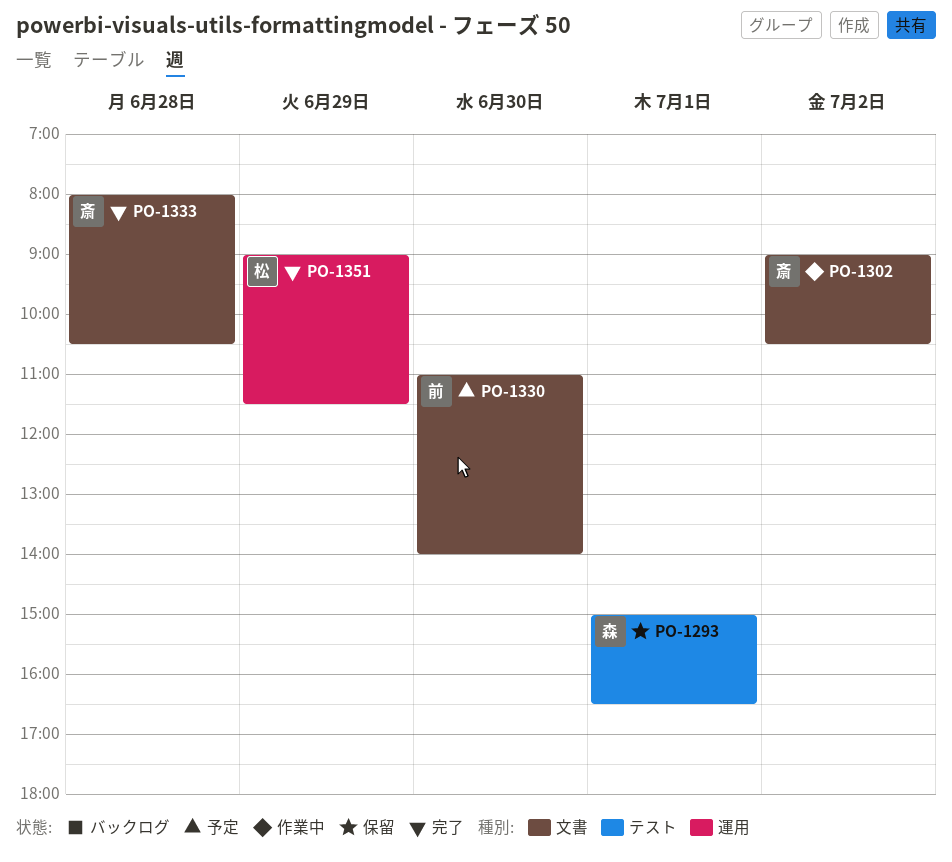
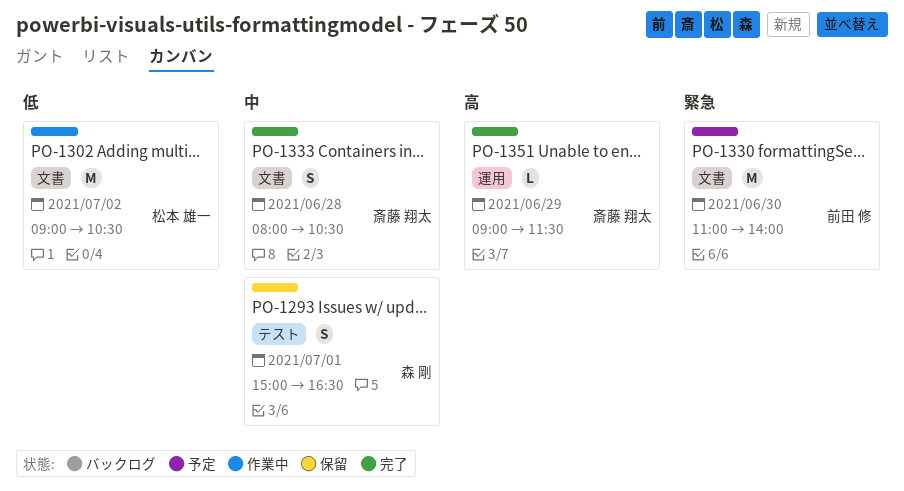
PO-1302, owner: 斎藤 翔太 -> 松本 雄一
PO-1351, owner: 松本 雄一 -> 斎藤 翔太

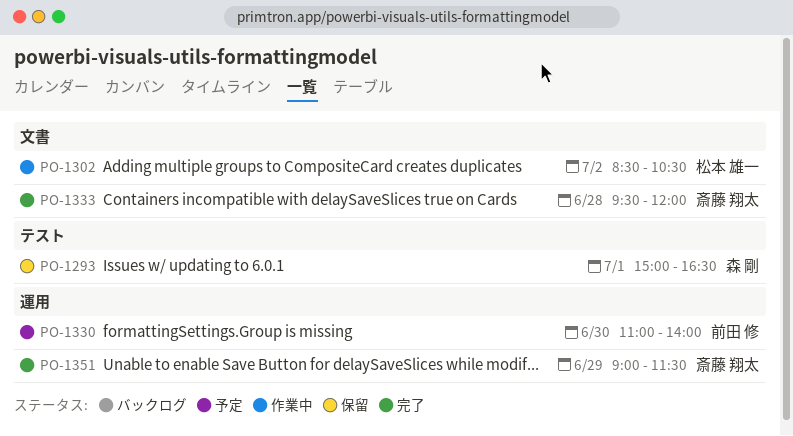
PO-1302, begins: 09:00 -> 08:30
PO-1330, label: 文書 -> 運用
PO-1333, begins: 08:00 -> 09:30
PO-1333, ends: 10:30 -> 12:00

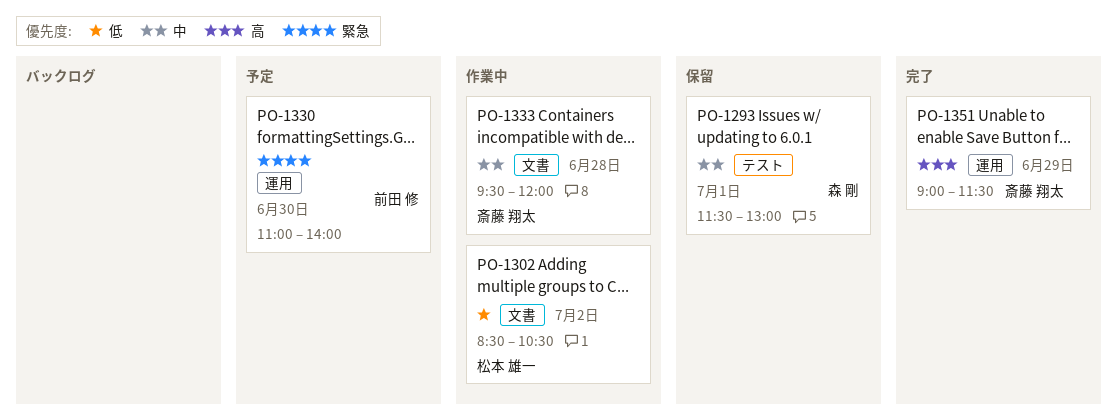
PO-1293, begins: 15:00 -> 11:30
PO-1293, ends: 16:30 -> 13:00
PO-1333, status: 完了 -> 作業中

